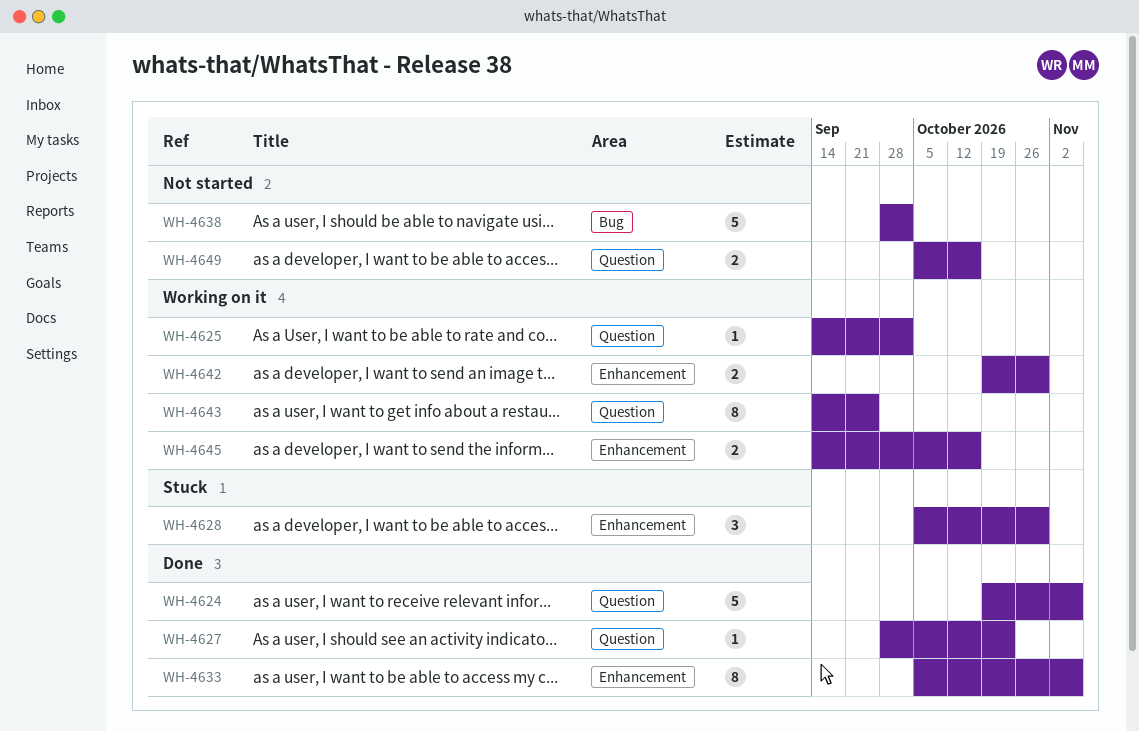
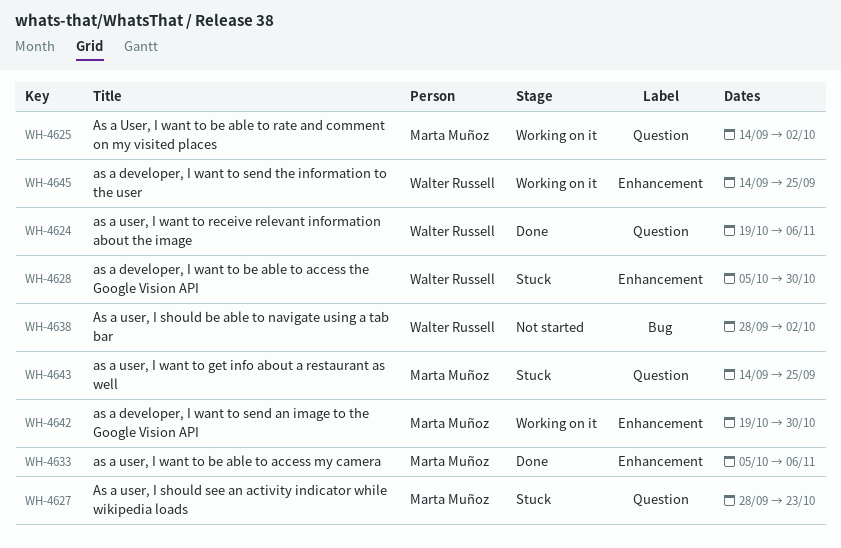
WH-4627, status: Done -> Stuck
WH-4643, status: Working on it -> Stuck
WH-4645, due: Oct 16 -> Sep 25
WH-4649: present -> none

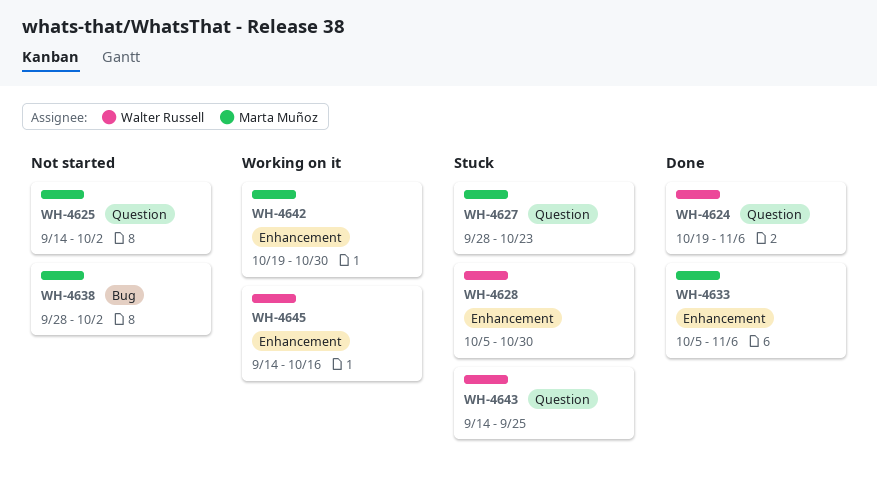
WH-4625, status: Working on it -> Not started
WH-4638, owner: Walter Russell -> Marta Muñoz
WH-4643, owner: Marta Muñoz -> Walter Russell
WH-4645, due: Sep 25 -> Oct 16

